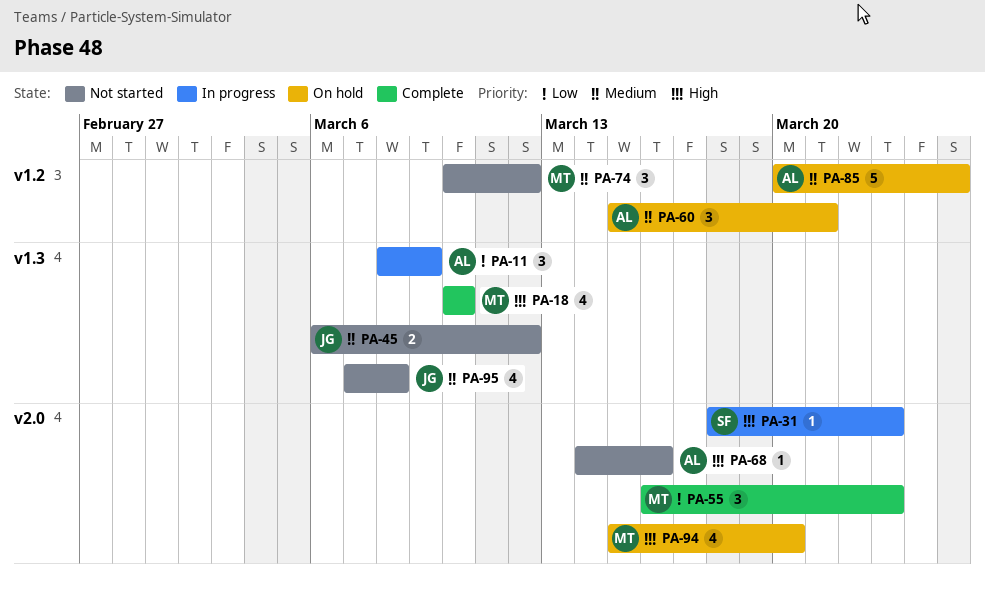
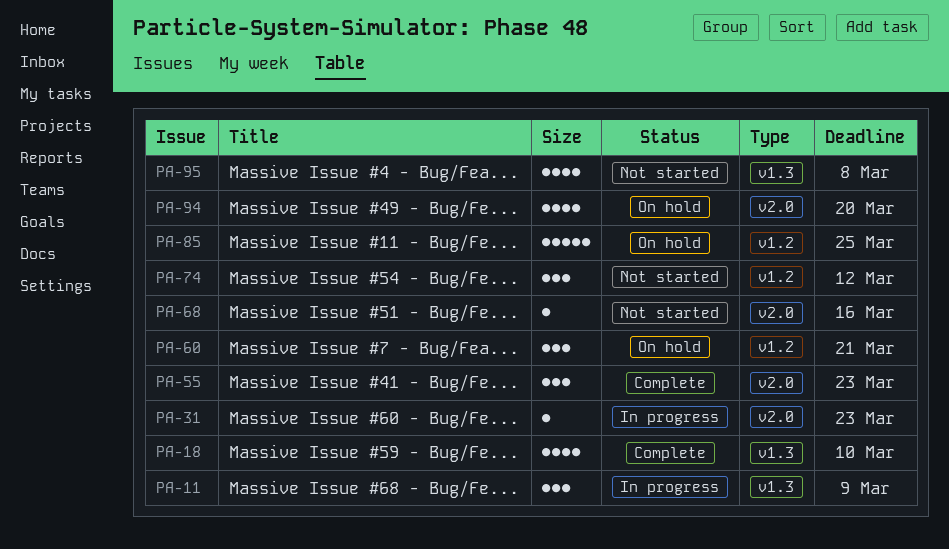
PA-45: present -> none

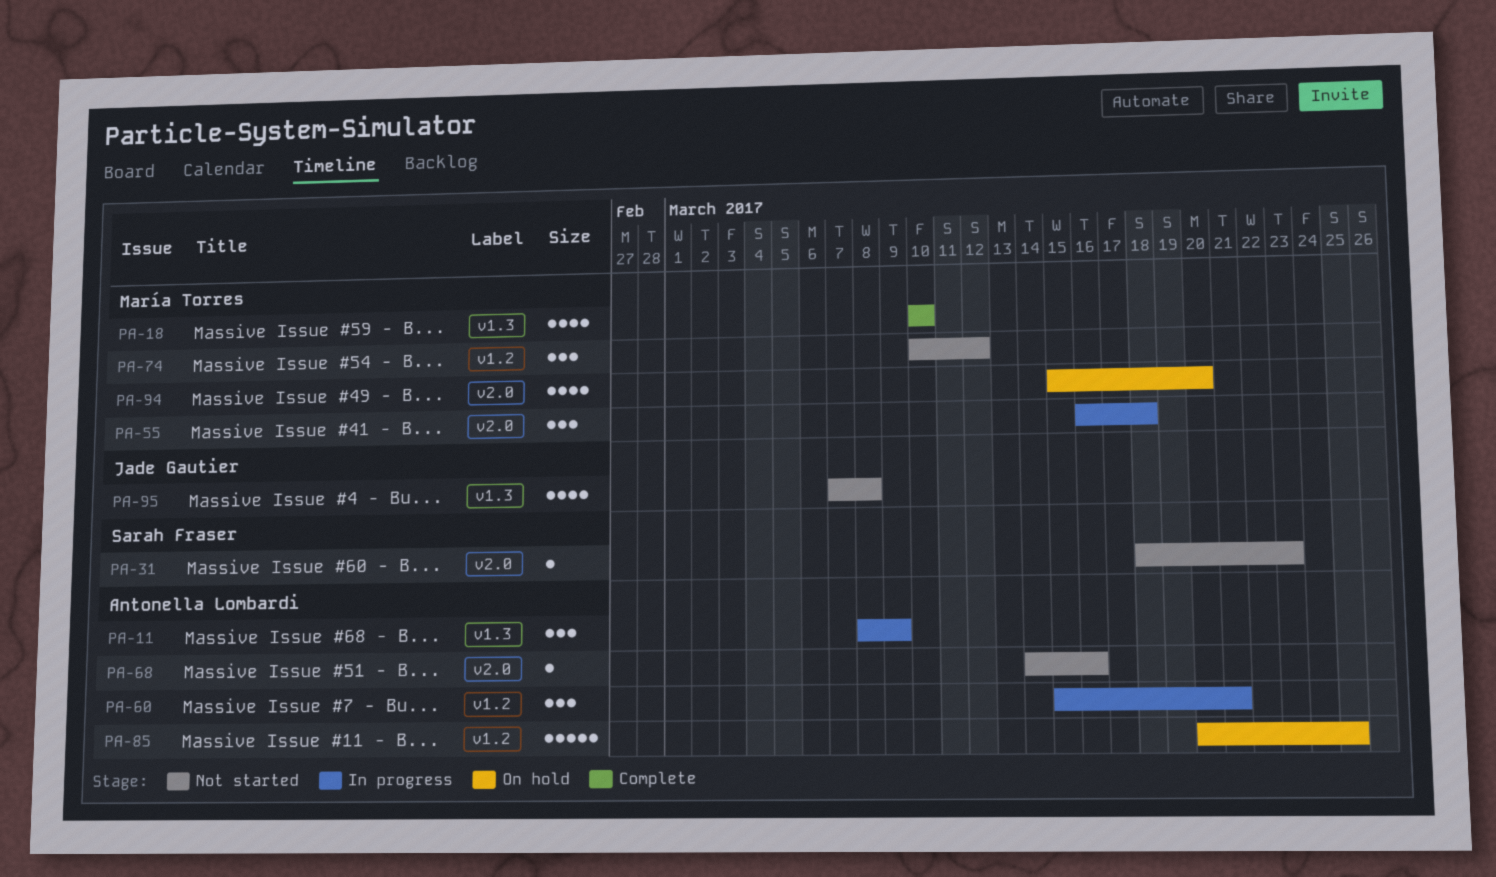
PA-31, status: In progress -> Not started
PA-55, status: Complete -> In progress
PA-55, due: Mar 23 -> Mar 18
PA-60, status: On hold -> In progress

